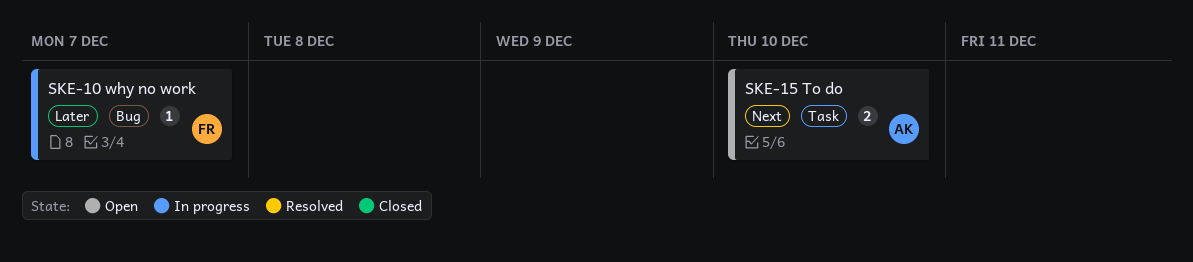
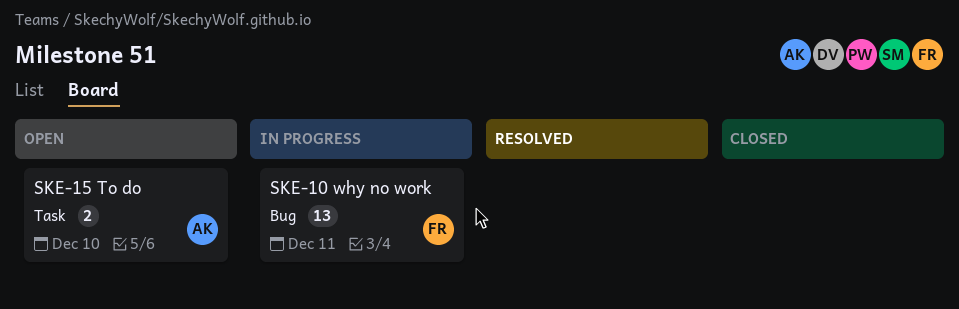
SKE-10, estimate: 1 -> 13
SKE-10, due: Dec 7 -> Dec 11

